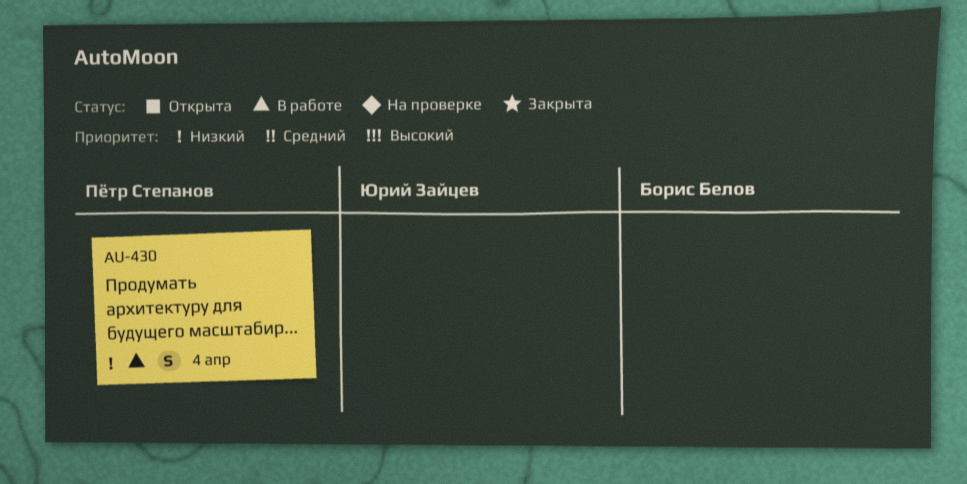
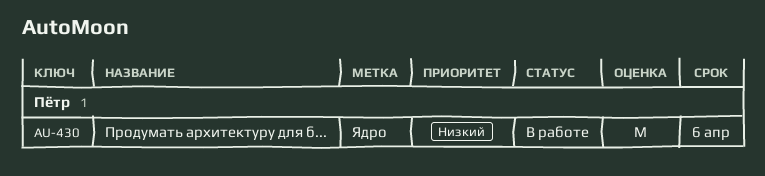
AU-430, estimate: S -> M
AU-430, due: Apr 4 -> Apr 6

